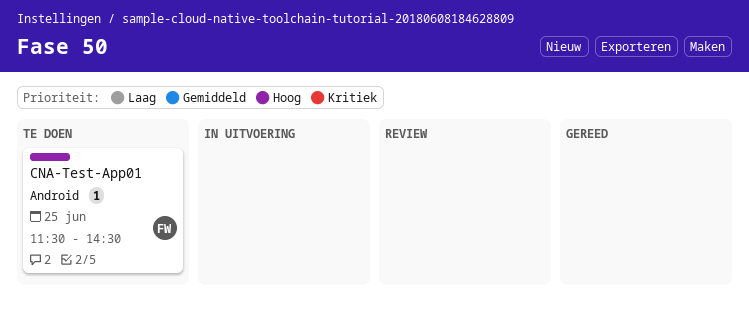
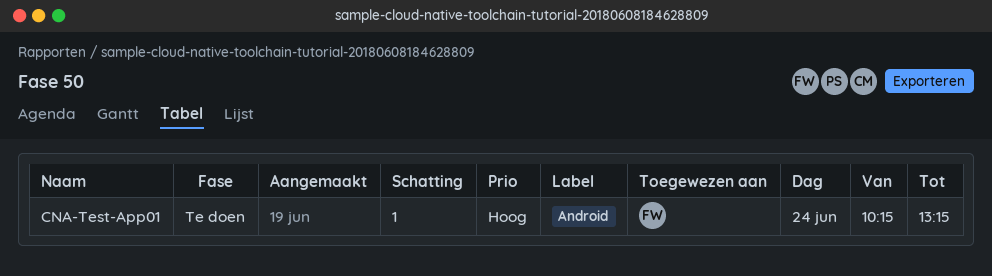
CNA-Test-App01, day: Jun 25 -> Jun 24
CNA-Test-App01, begins: 11:30 -> 10:15
CNA-Test-App01, ends: 14:30 -> 13:15

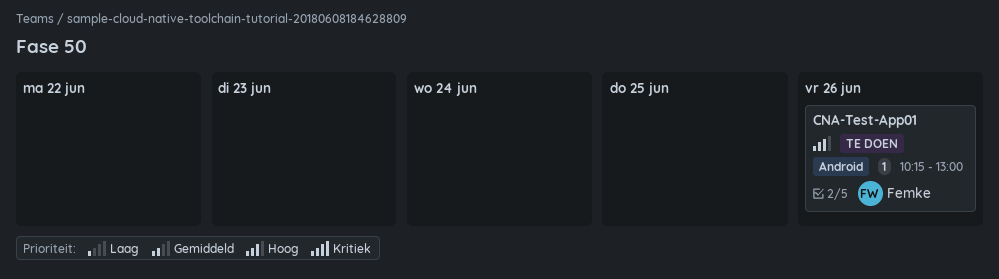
CNA-Test-App01, day: Jun 24 -> Jun 26
CNA-Test-App01, ends: 13:15 -> 13:00

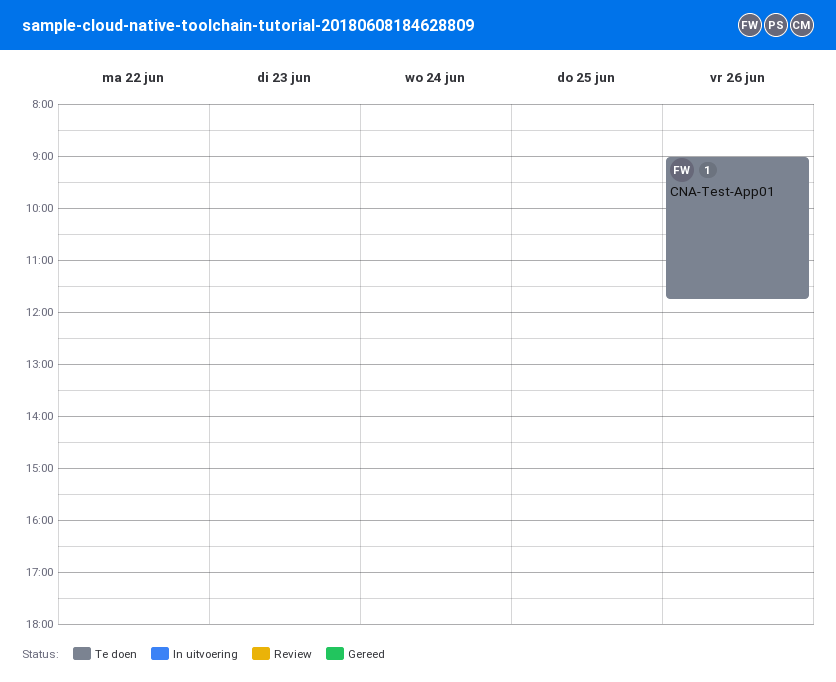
CNA-Test-App01, begins: 10:15 -> 09:00
CNA-Test-App01, ends: 13:00 -> 11:45

